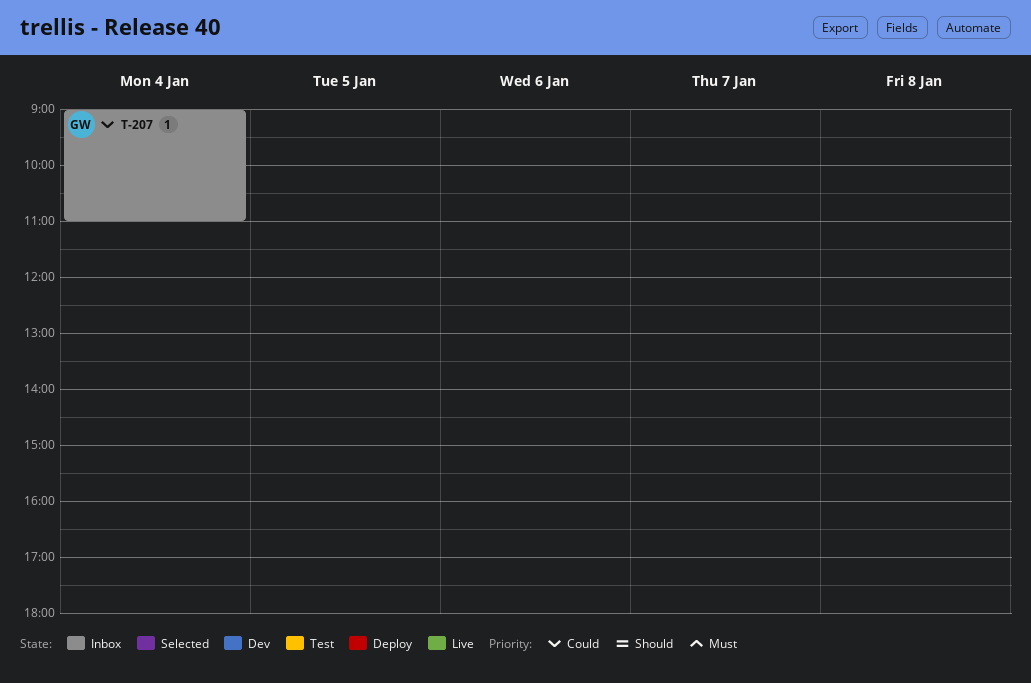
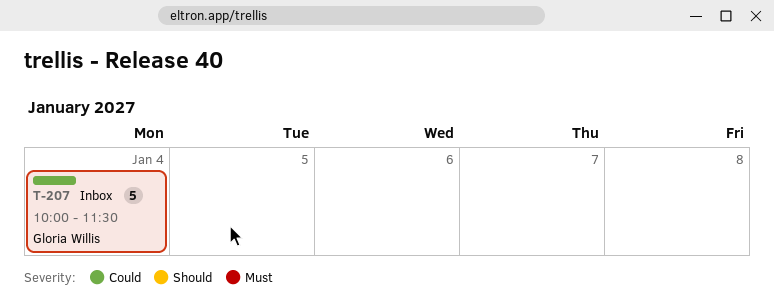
T-207, estimate: 1 -> 5
T-207, begins: 09:00 -> 10:00
T-207, ends: 11:00 -> 11:30

